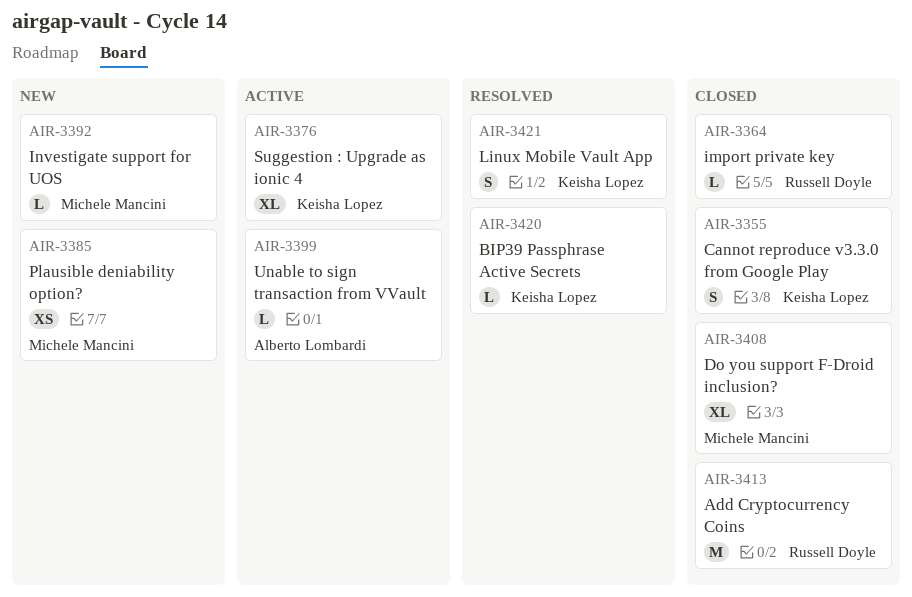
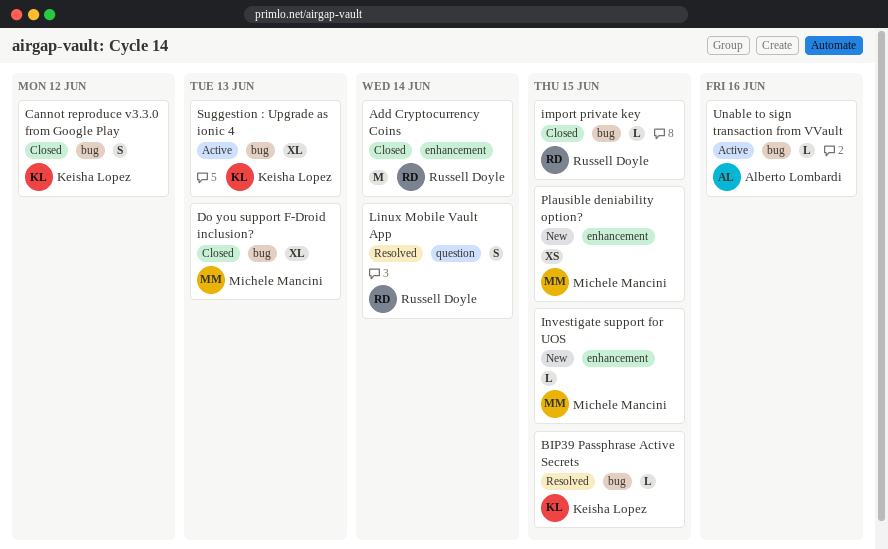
Linux Mobile Vault App, owner: Keisha Lopez -> Russell Doyle

